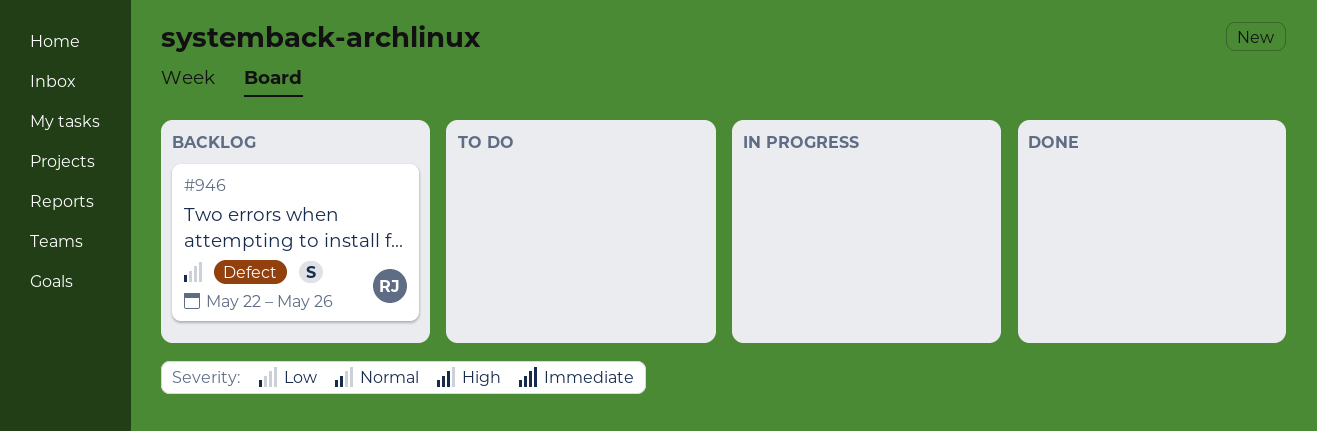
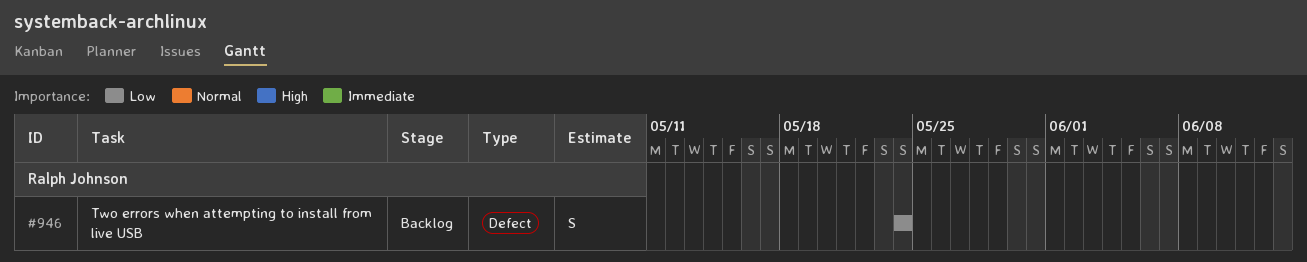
#946, start: May 22 -> May 24
#946, due: May 26 -> May 24

